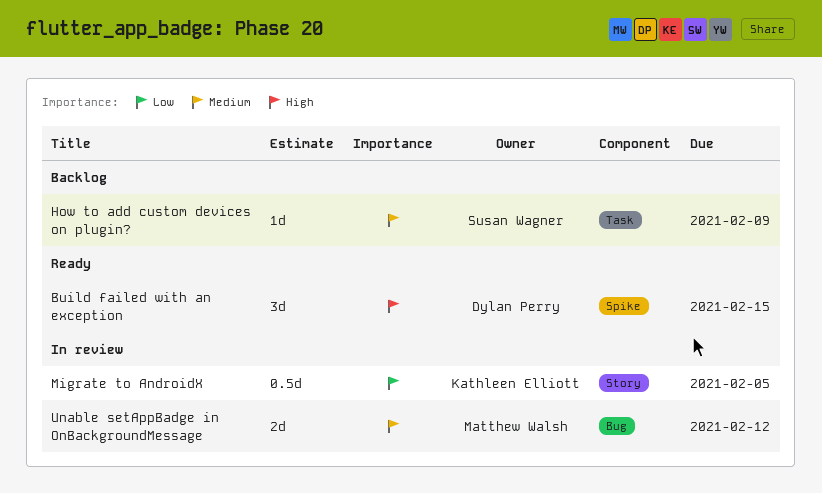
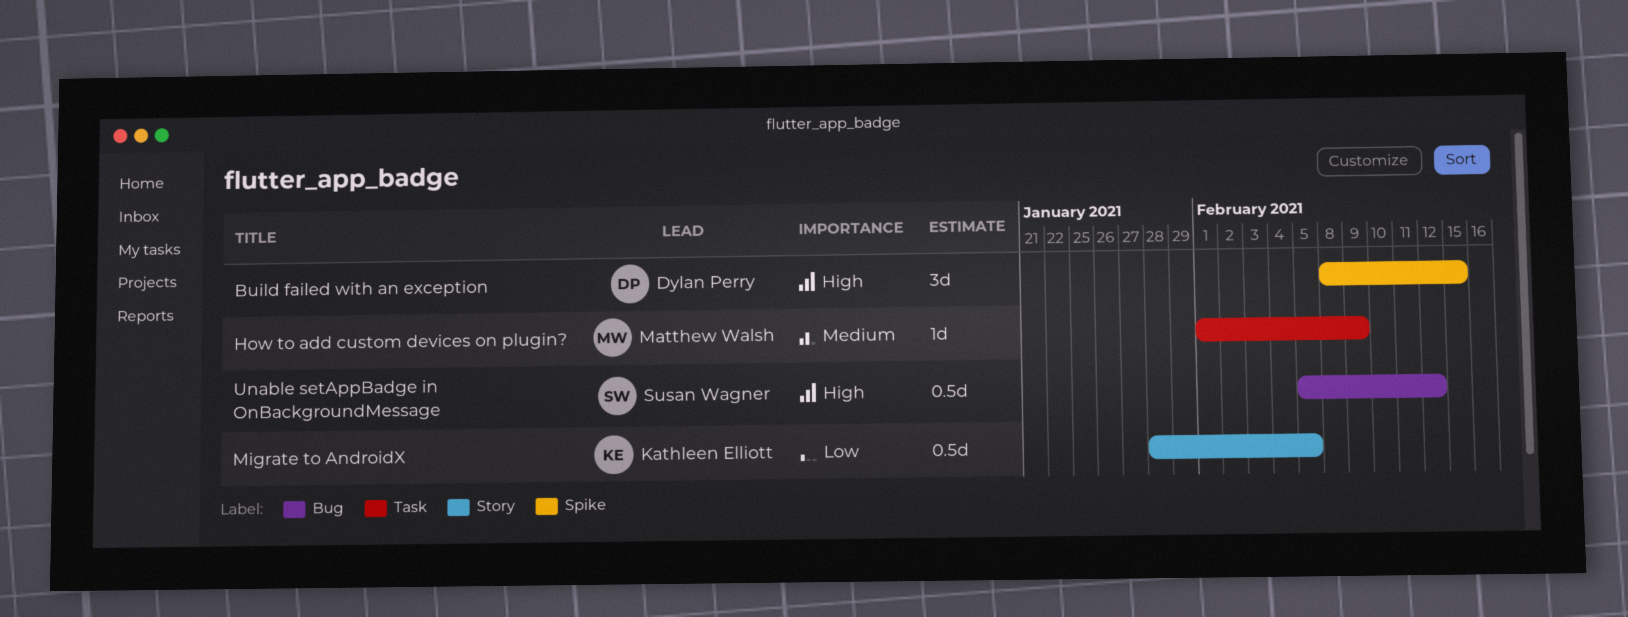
How to add custom devices on plugin?, owner: Susan Wagner -> Matthew Walsh
Unable setAppBadge in OnBackgroundMessage, owner: Matthew Walsh -> Susan Wagner
Unable setAppBadge in OnBackgroundMessage, priority: Medium -> High
Unable setAppBadge in OnBackgroundMessage, estimate: 2d -> 0.5d

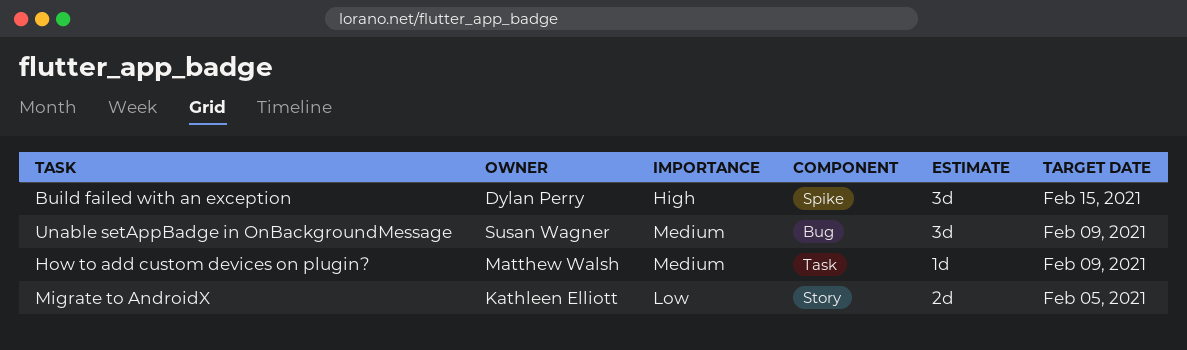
Migrate to AndroidX, estimate: 0.5d -> 2d
Unable setAppBadge in OnBackgroundMessage, priority: High -> Medium
Unable setAppBadge in OnBackgroundMessage, estimate: 0.5d -> 3d
Unable setAppBadge in OnBackgroundMessage, due: Feb 12 -> Feb 9

